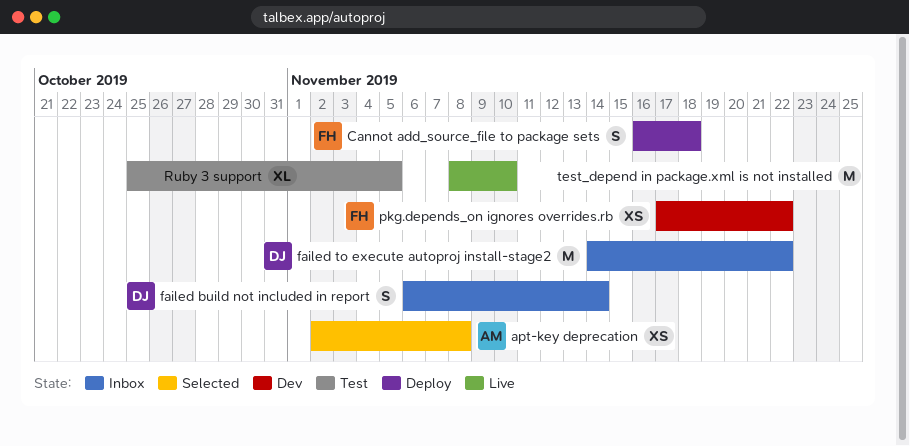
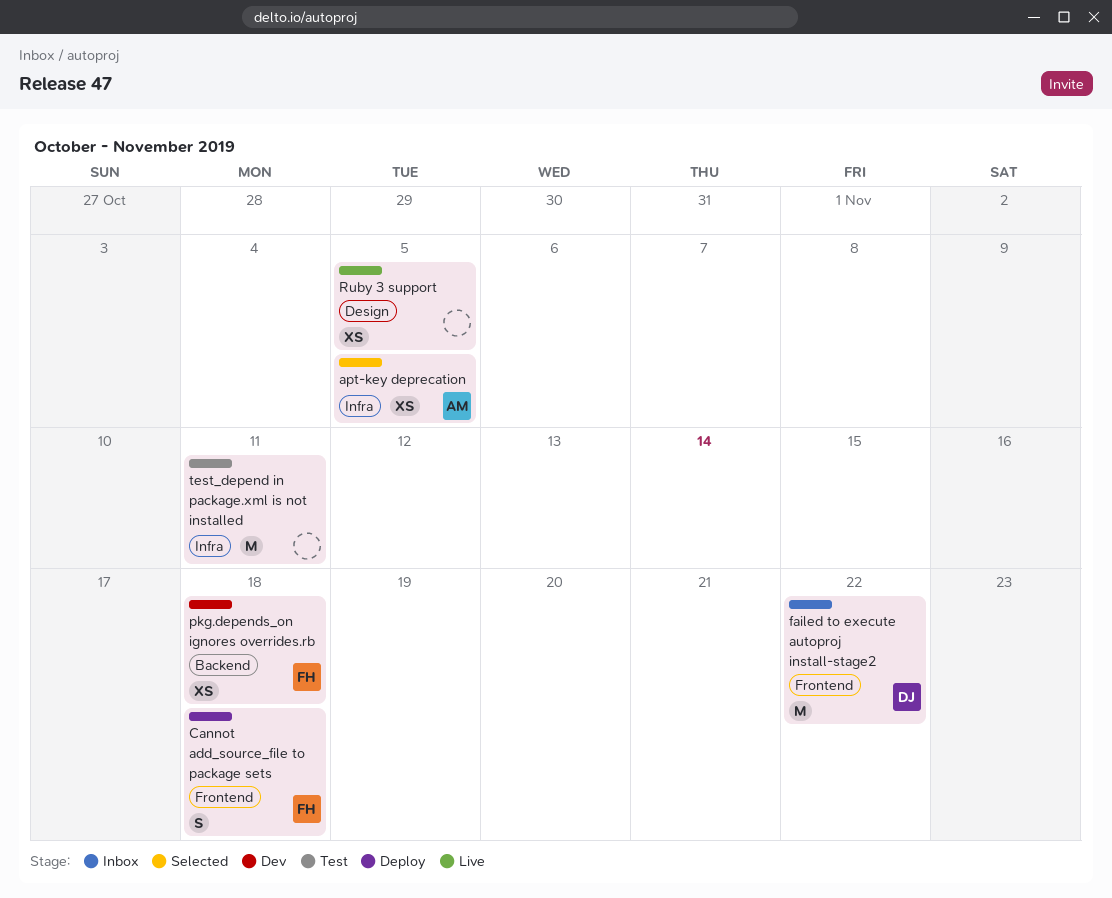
apt-key deprecation, due: Nov 8 -> Nov 5
failed build not included in report: present -> none
pkg.depends_on ignores overrides.rb, due: Nov 22 -> Nov 18
Ruby 3 support, status: Test -> Live
Ruby 3 support, estimate: XL -> XS
test_depend in package.xml is not installed, status: Live -> Test
test_depend in package.xml is not installed, due: Nov 10 -> Nov 11

